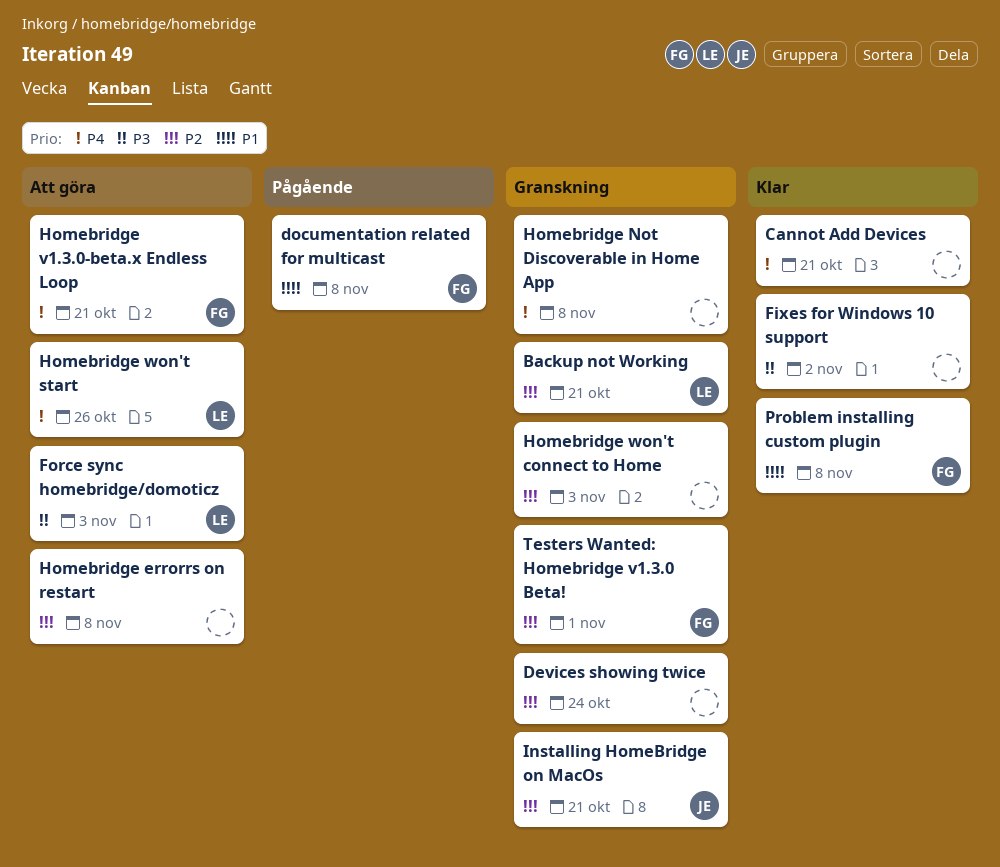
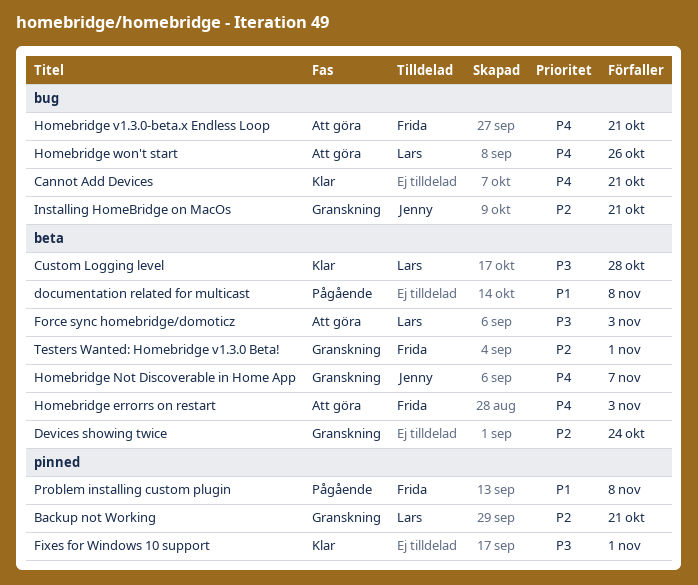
Custom Logging level: none -> present
documentation related for multicast, owner: Frida -> none
Fixes for Windows 10 support, due: Nov 2 -> Nov 1
Homebridge errorrs on restart, owner: none -> Frida
Homebridge errorrs on restart, priority: P2 -> P4
Homebridge errorrs on restart, due: Nov 8 -> Nov 3
Homebridge Not Discoverable in Home App, owner: none -> Jenny
Homebridge Not Discoverable in Home App, due: Nov 8 -> Nov 7
Homebridge won't connect to Home: present -> none
Problem installing custom plugin, status: Klar -> Pågående

